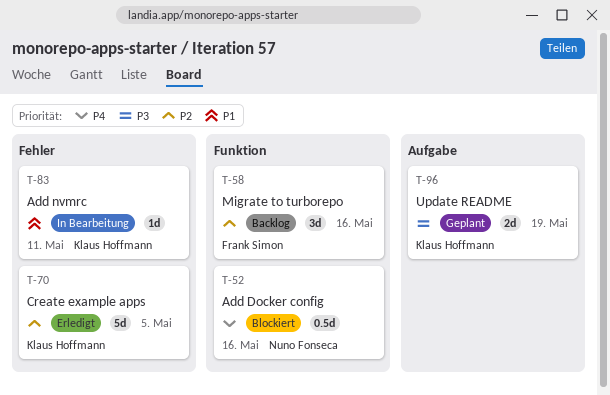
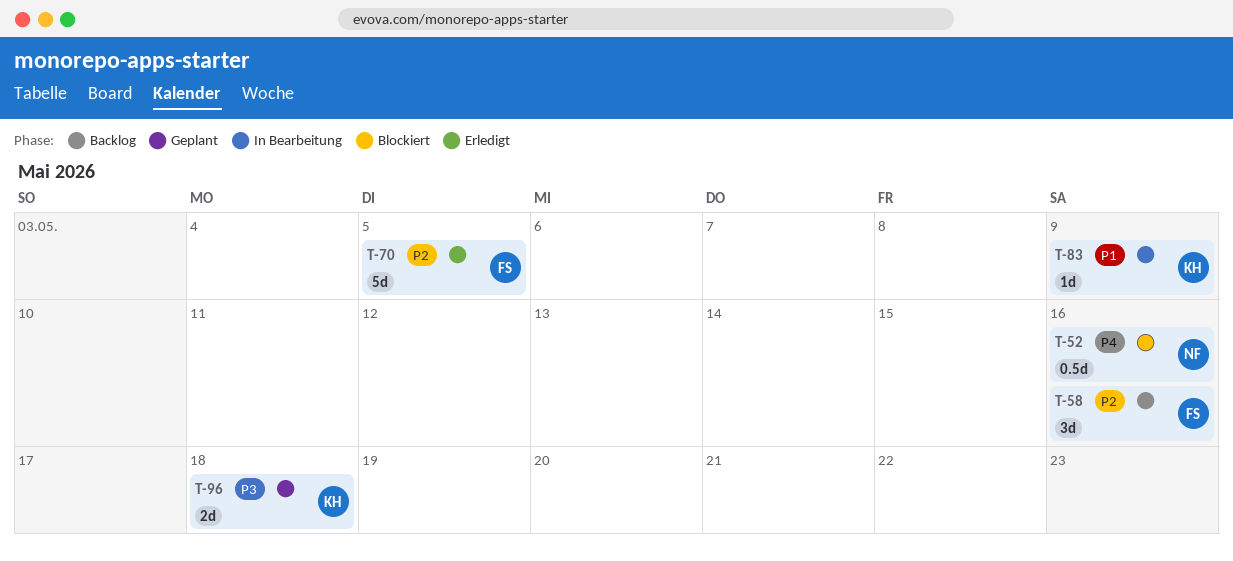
T-70, owner: Klaus Hoffmann -> Frank Simon
T-83, due: May 11 -> May 9
T-96, due: May 19 -> May 18

